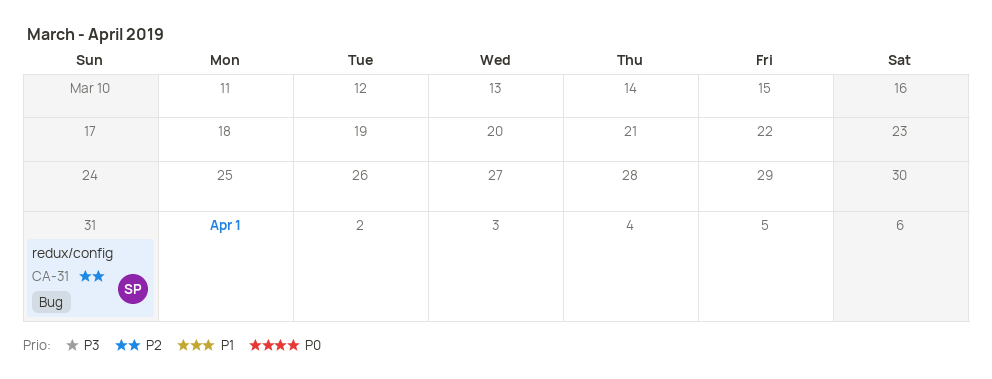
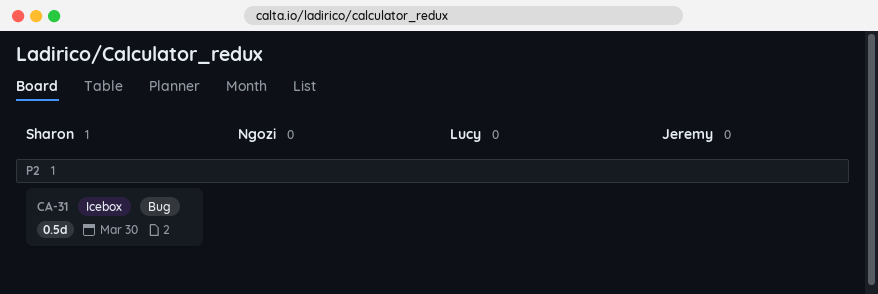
CA-31, due: Mar 31 -> Mar 30

